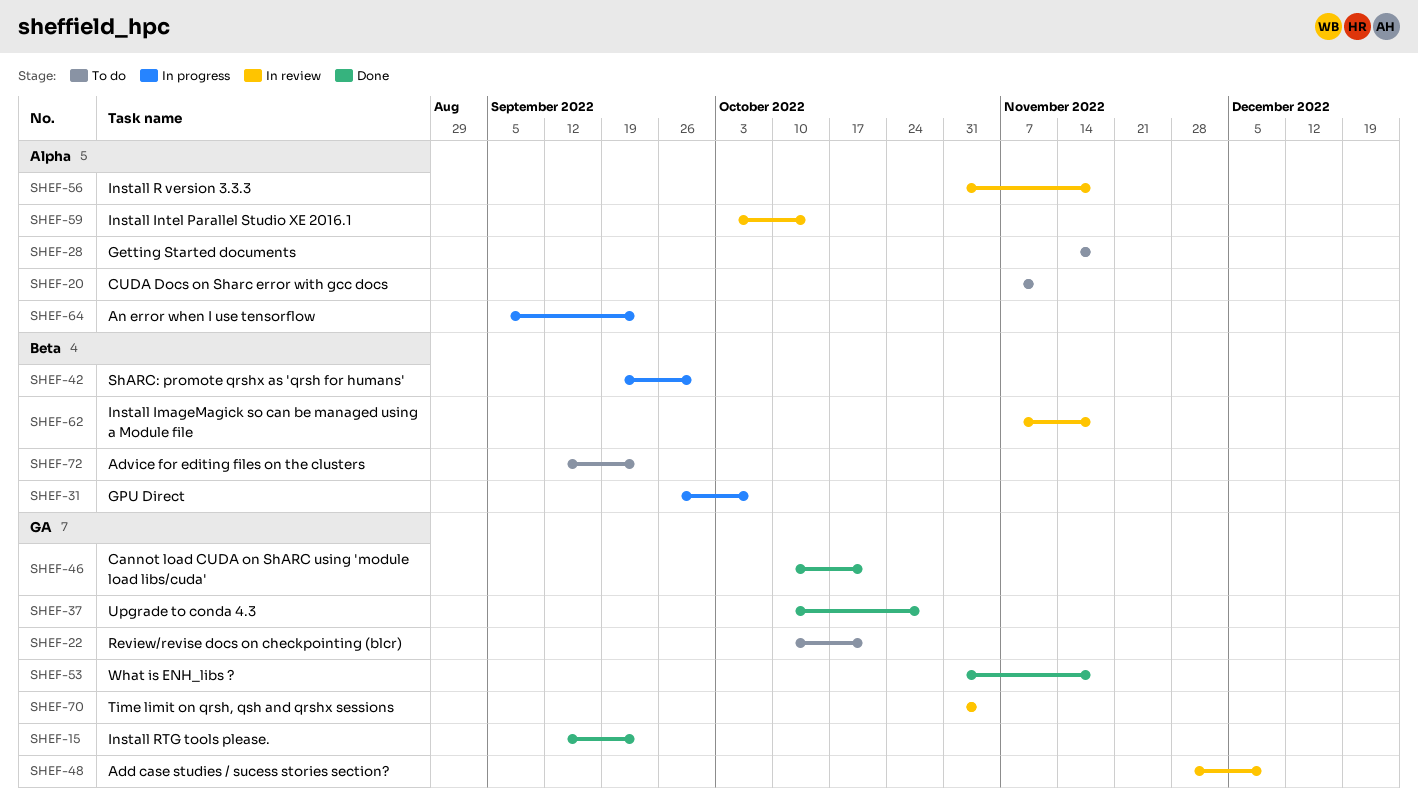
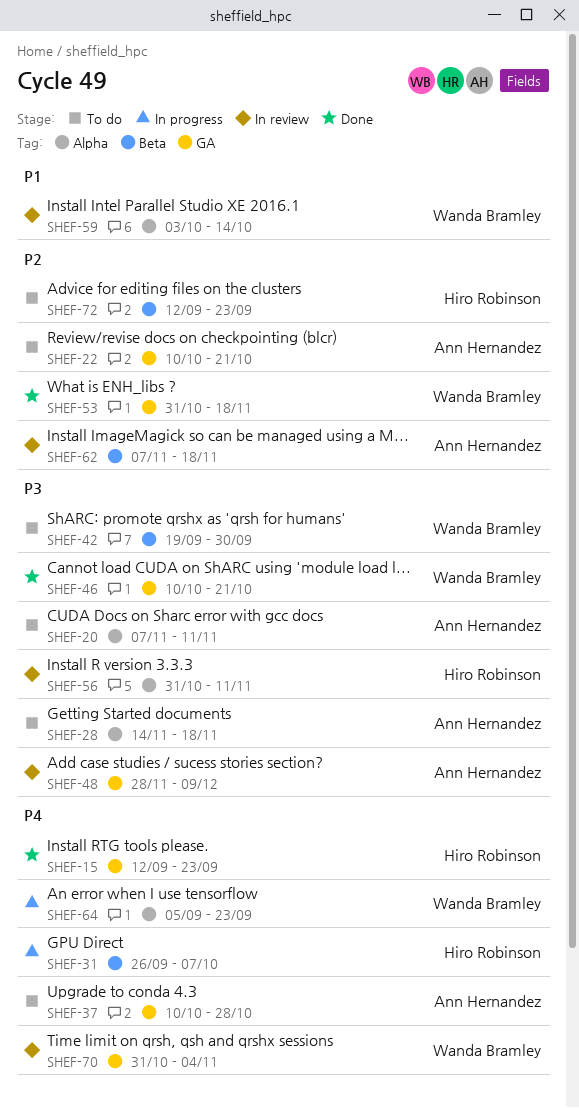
SHEF-37, status: Done -> To do
SHEF-42, status: In progress -> To do
SHEF-56, due: Nov 18 -> Nov 11

